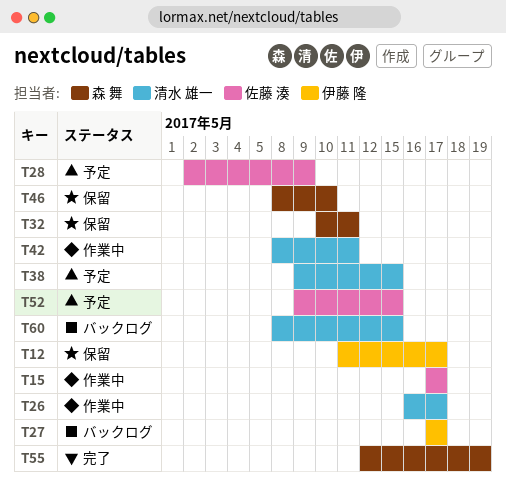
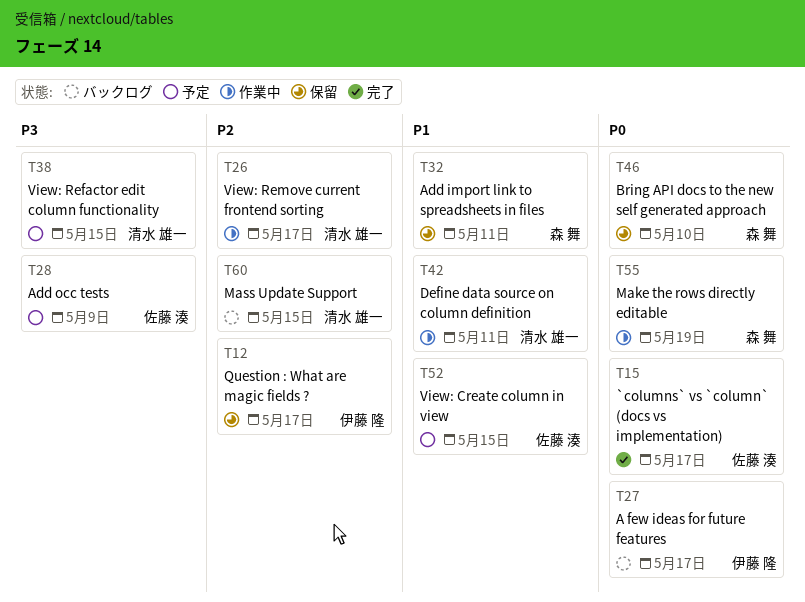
T15, status: 作業中 -> 完了
T55, status: 完了 -> 作業中

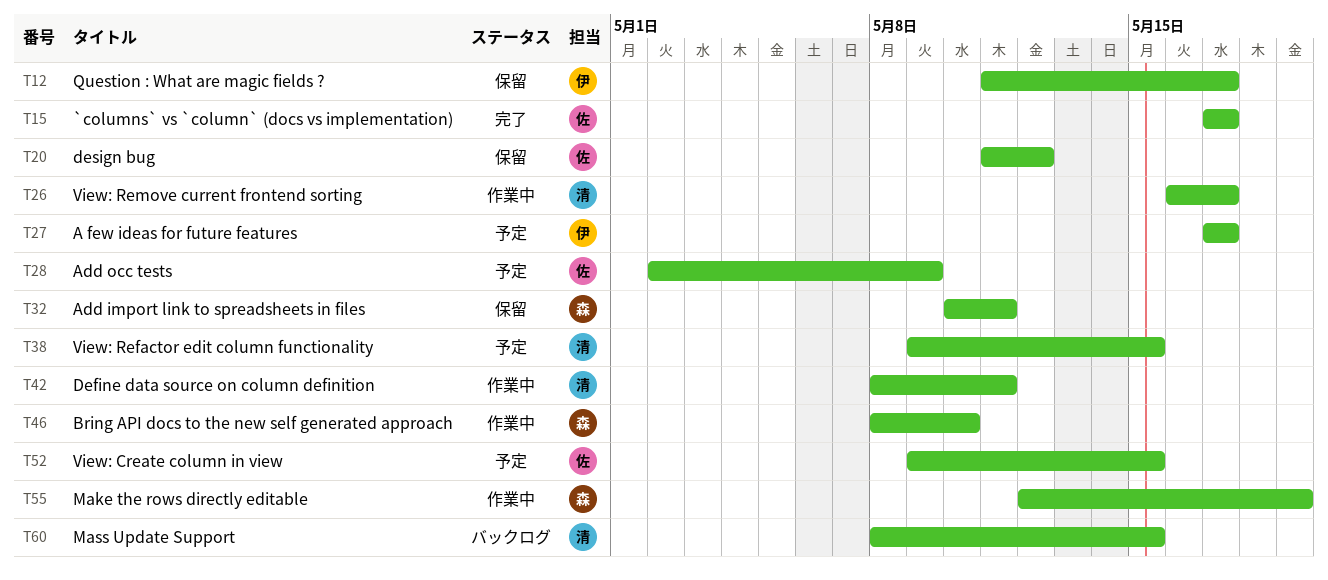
T20: none -> present
T27, status: バックログ -> 予定
T46, status: 保留 -> 作業中

